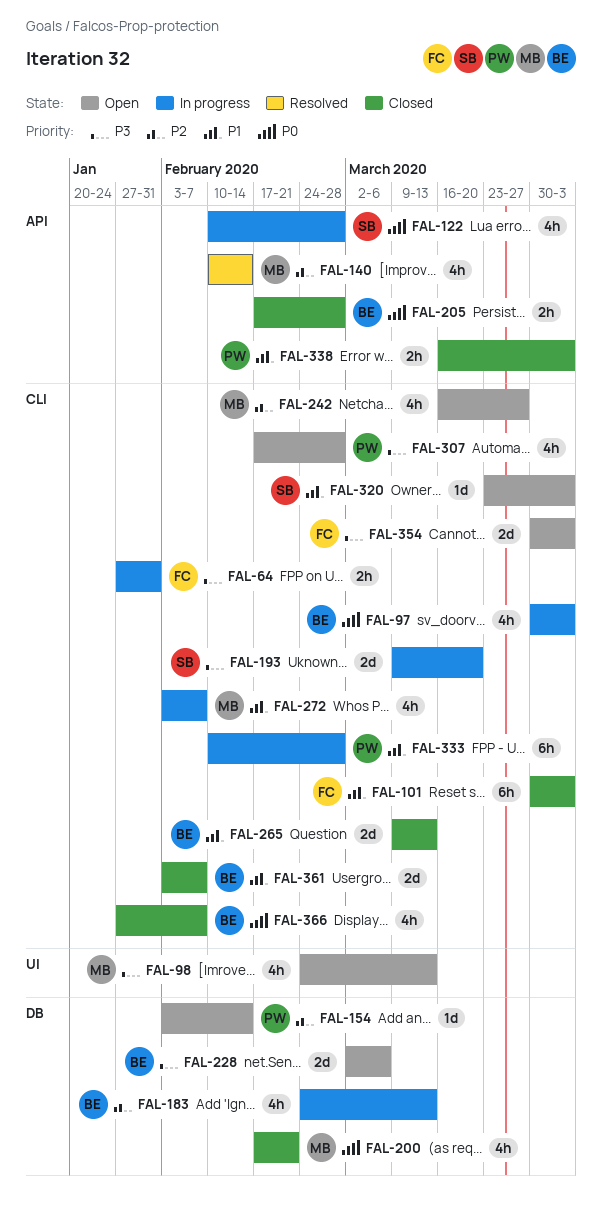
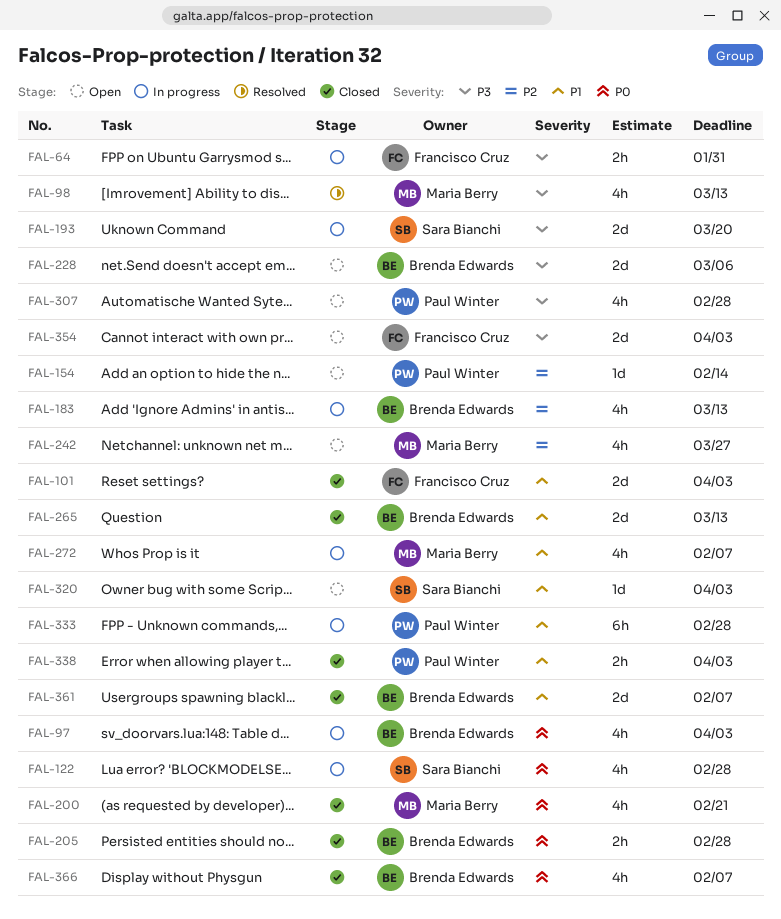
FAL-98, status: Open -> Resolved
FAL-101, estimate: 6h -> 2d
FAL-140: present -> none

